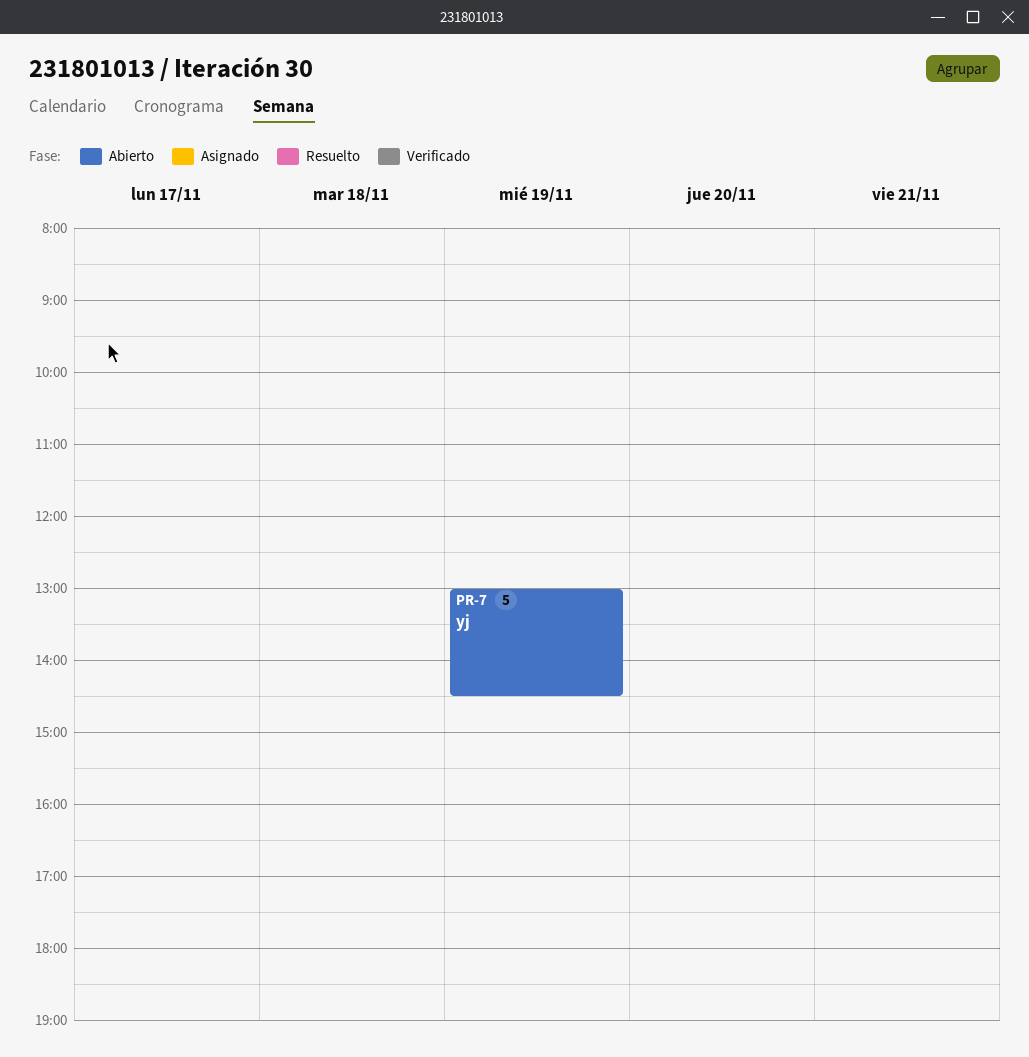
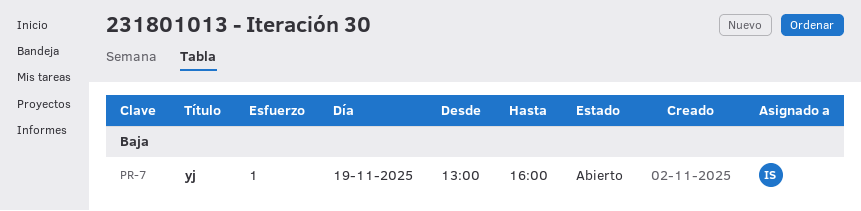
PR-7, estimate: 5 -> 1
PR-7, ends: 14:30 -> 16:00

